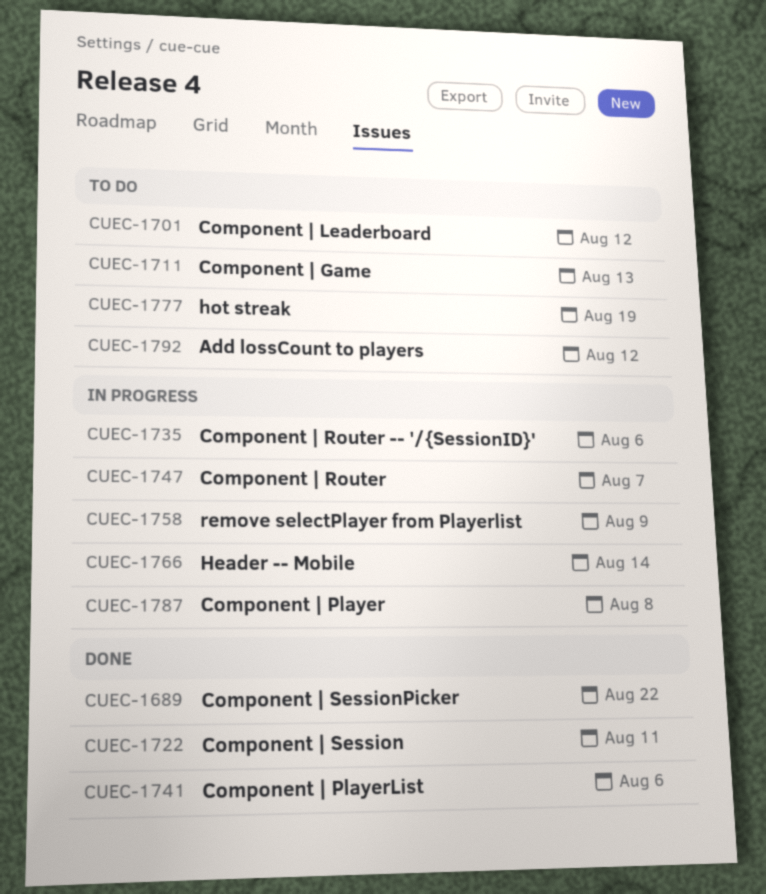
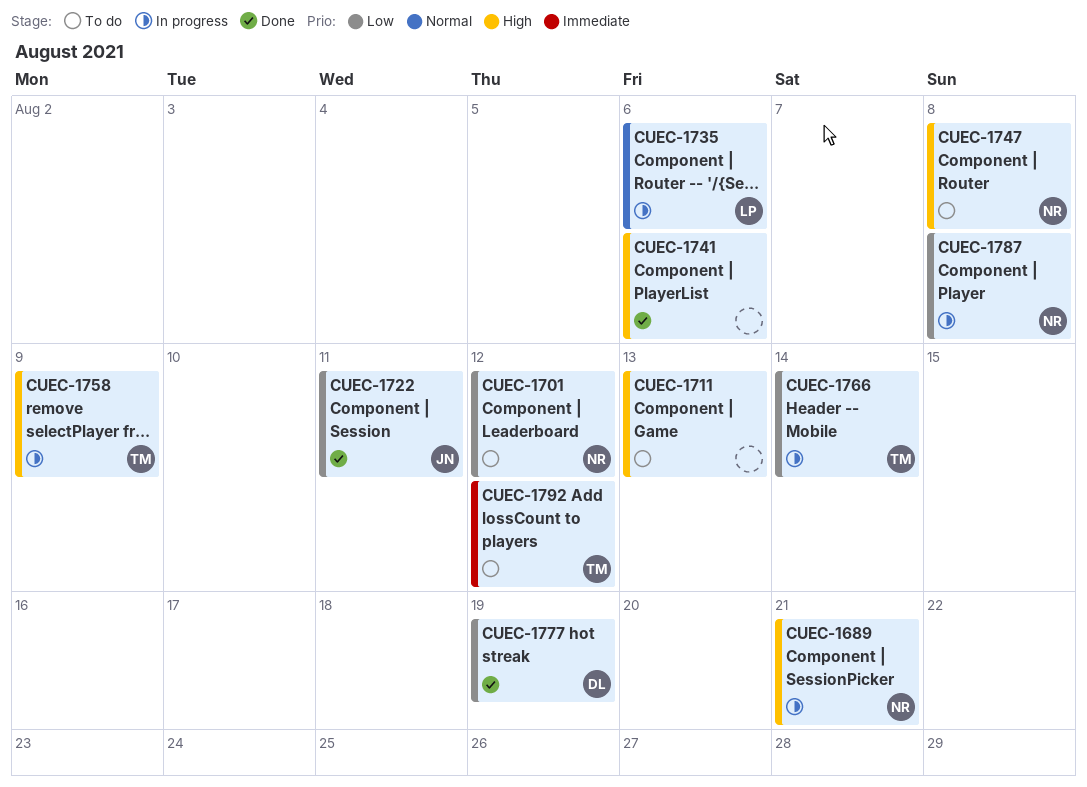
CUEC-1689, status: Done -> In progress
CUEC-1689, due: Aug 22 -> Aug 21
CUEC-1747, status: In progress -> To do
CUEC-1747, due: Aug 7 -> Aug 8
CUEC-1777, status: To do -> Done

